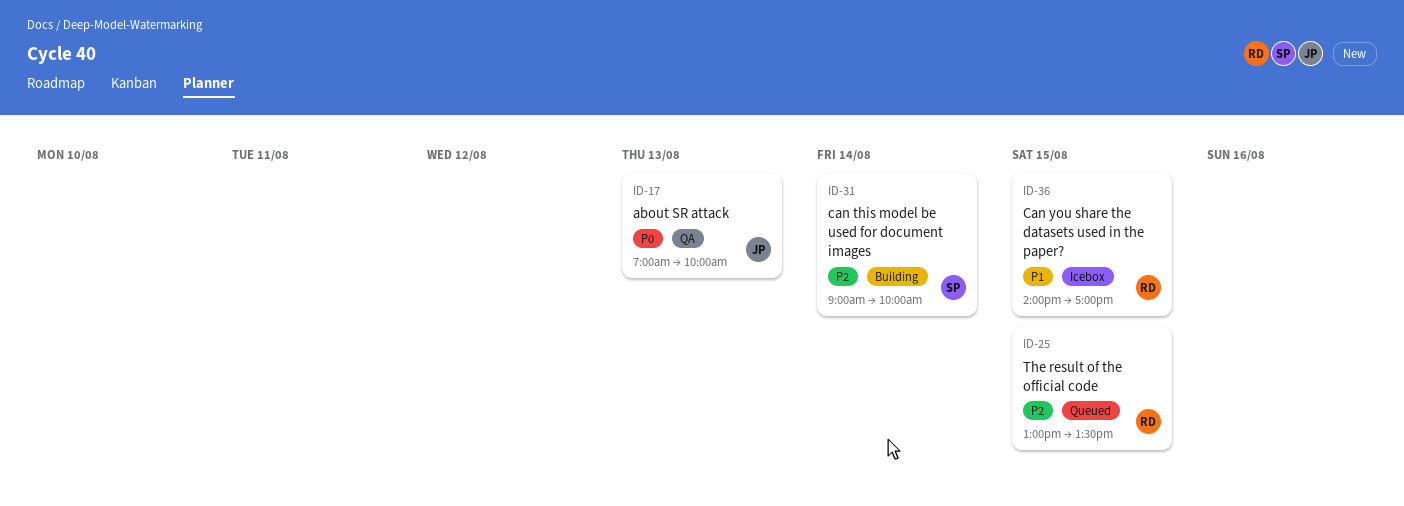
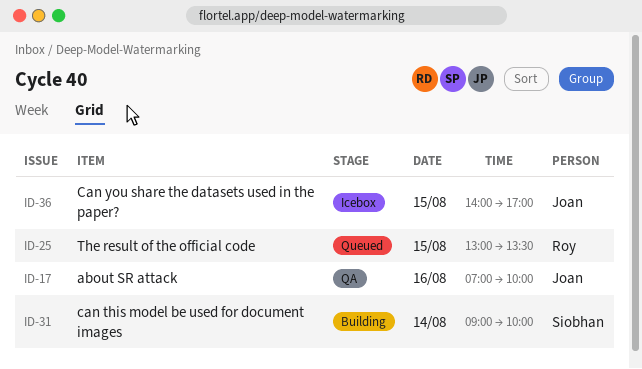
ID-17, day: Aug 13 -> Aug 16
ID-36, owner: Roy -> Joan

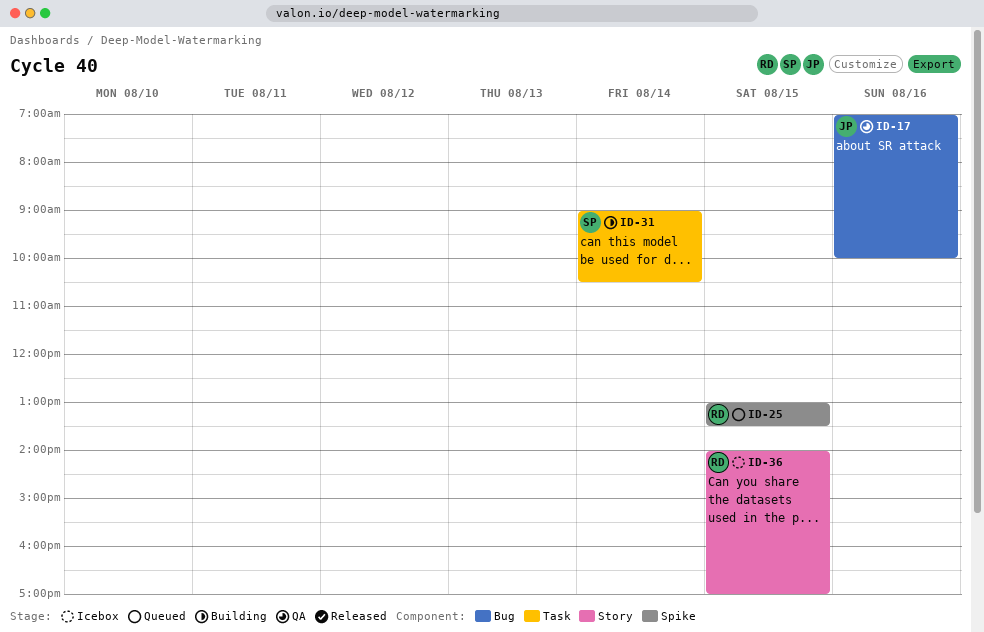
ID-31, ends: 10:00 -> 10:30
ID-36, owner: Joan -> Roy

